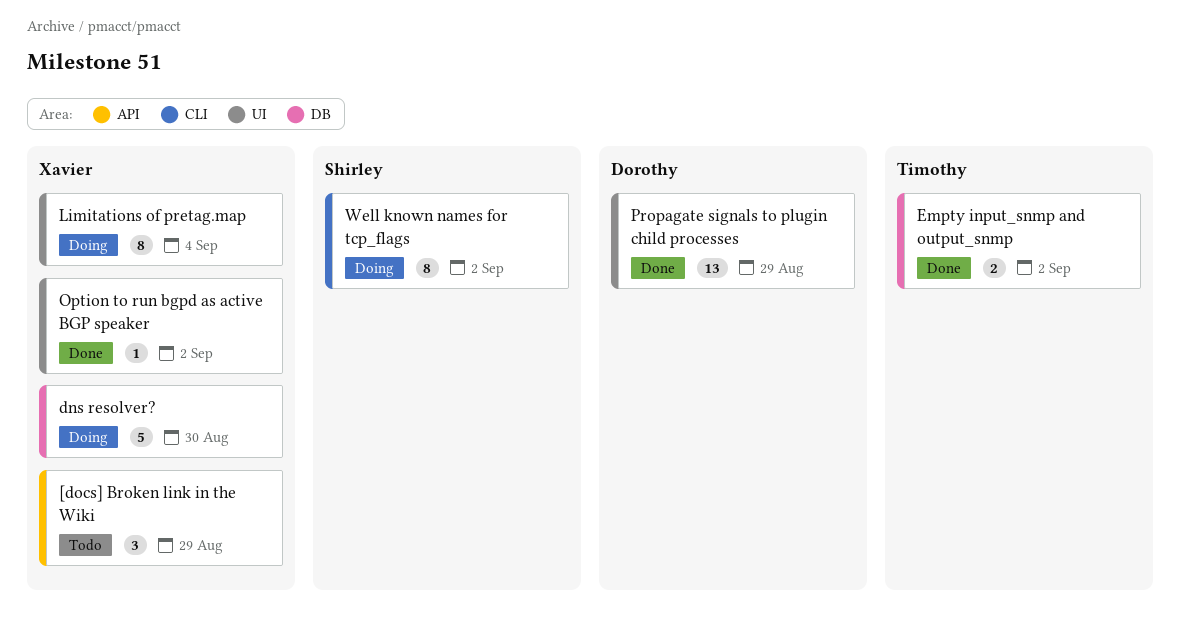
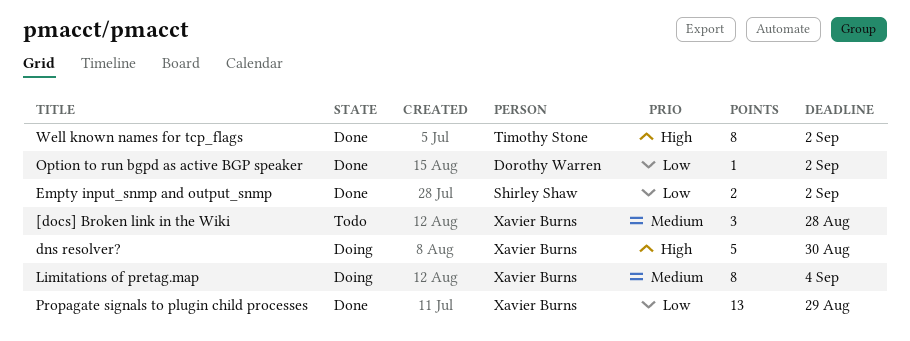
[docs] Broken link in the Wiki, due: Aug 29 -> Aug 28
Empty input_snmp and output_snmp, owner: Timothy Stone -> Shirley Shaw
Option to run bgpd as active BGP speaker, owner: Xavier Burns -> Dorothy Warren
Propagate signals to plugin child processes, owner: Dorothy Warren -> Xavier Burns
Well known names for tcp_flags, status: Doing -> Done
Well known names for tcp_flags, owner: Shirley Shaw -> Timothy Stone

